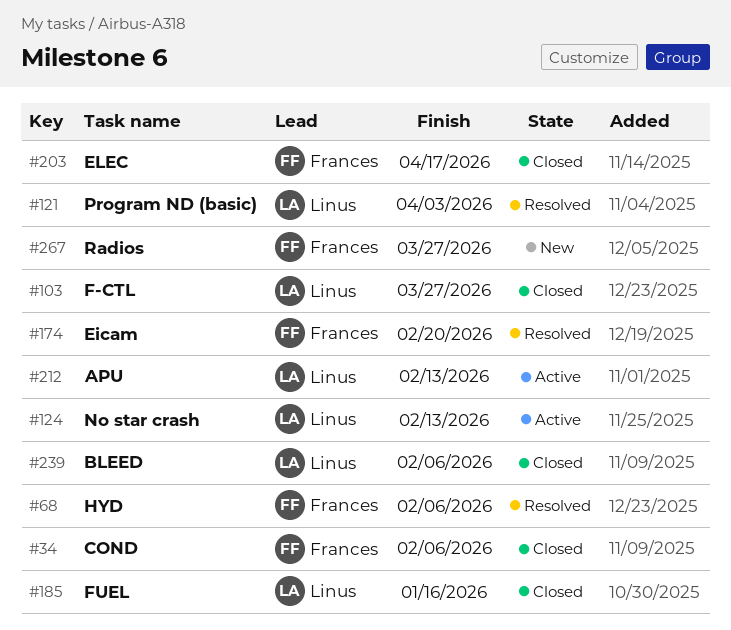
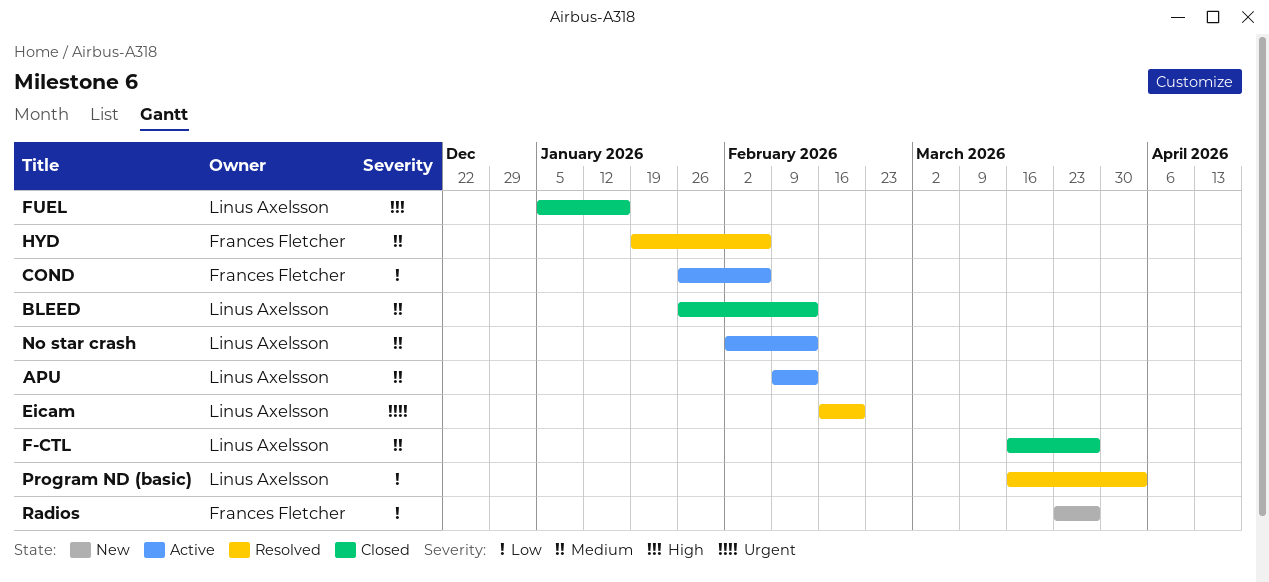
BLEED, due: Feb 6 -> Feb 13
COND, status: Closed -> Active
Eicam, owner: Frances Fletcher -> Linus Axelsson
ELEC: present -> none

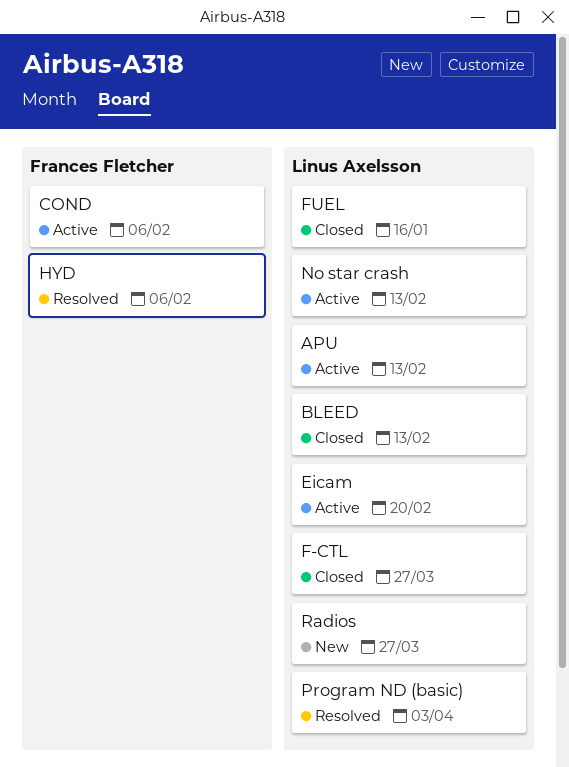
Eicam, status: Resolved -> Active
Radios, owner: Frances Fletcher -> Linus Axelsson

